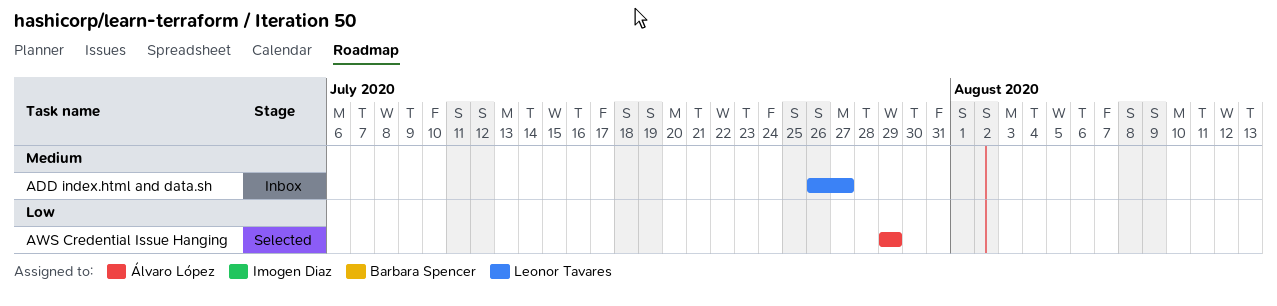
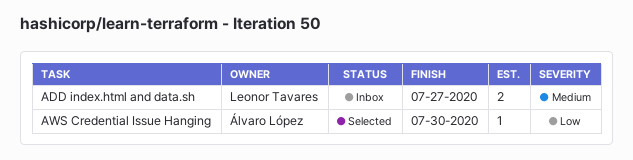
AWS Credential Issue Hanging, due: Jul 29 -> Jul 30

